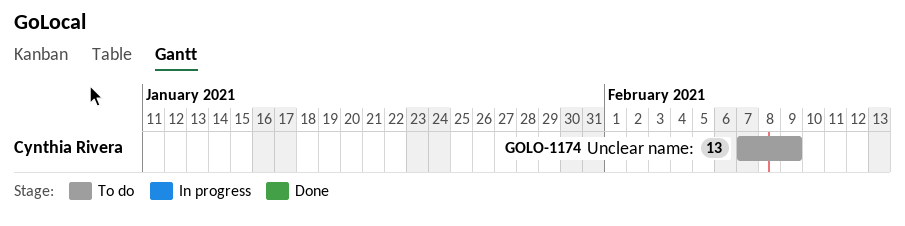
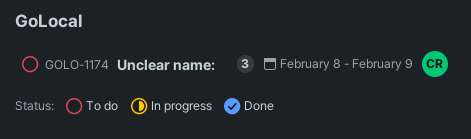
GOLO-1174, estimate: 13 -> 3
GOLO-1174, start: Feb 7 -> Feb 8

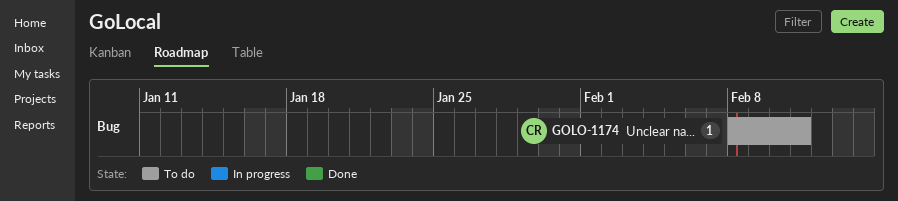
GOLO-1174, estimate: 3 -> 1
GOLO-1174, due: Feb 9 -> Feb 11

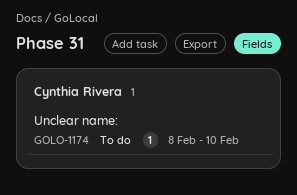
GOLO-1174, due: Feb 11 -> Feb 10

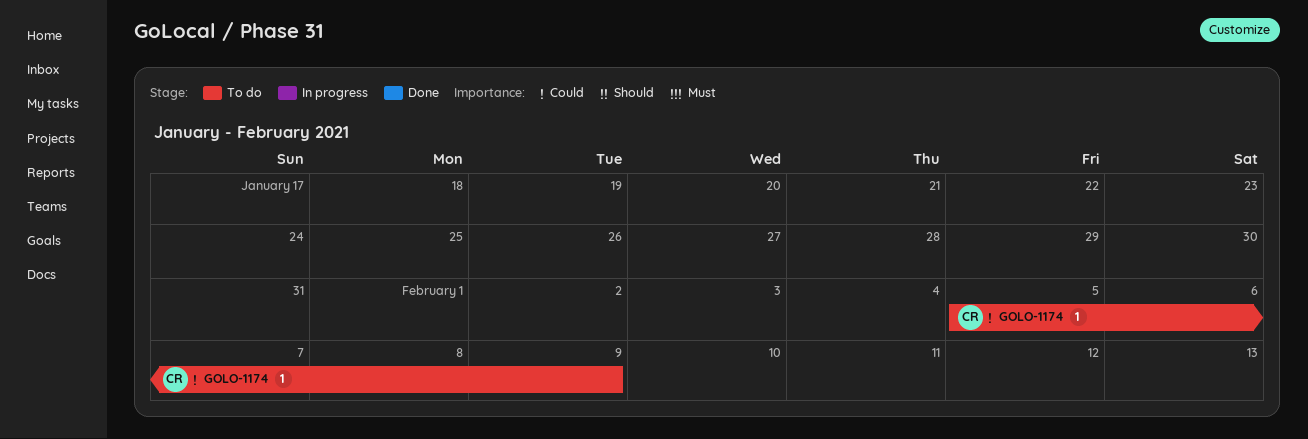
GOLO-1174, start: Feb 8 -> Feb 5
GOLO-1174, due: Feb 10 -> Feb 9

